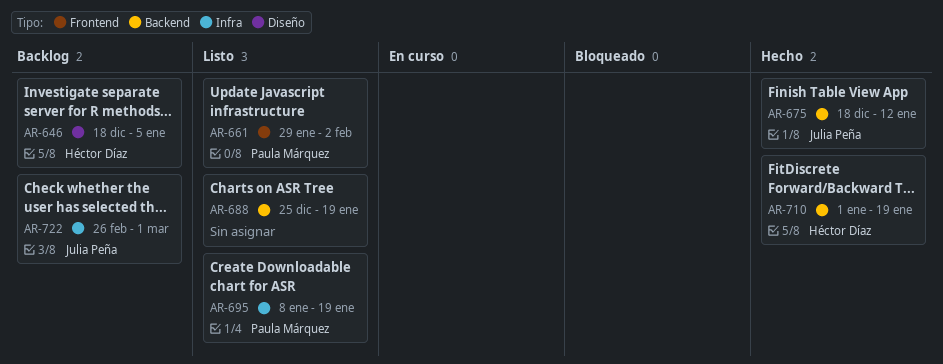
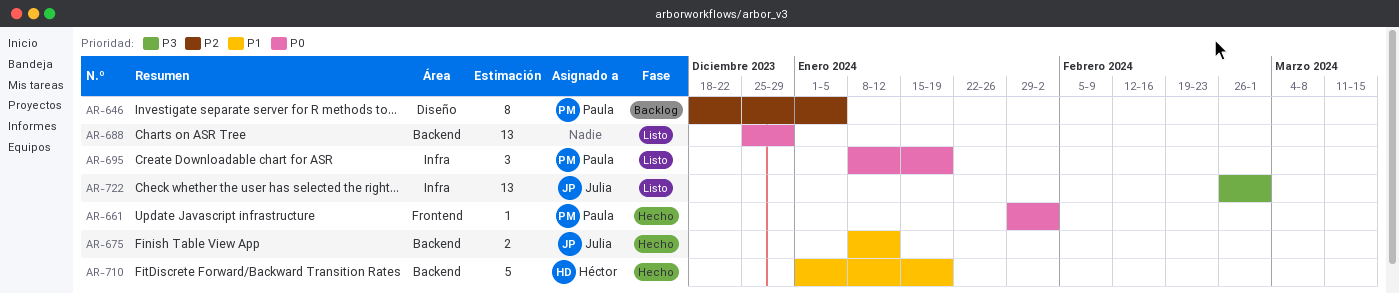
AR-646, owner: Héctor Díaz -> Paula Márquez
AR-661, status: Listo -> Hecho
AR-675, start: Dec 18 -> Jan 8
AR-688, due: Jan 19 -> Dec 29
AR-722, status: Backlog -> Listo

